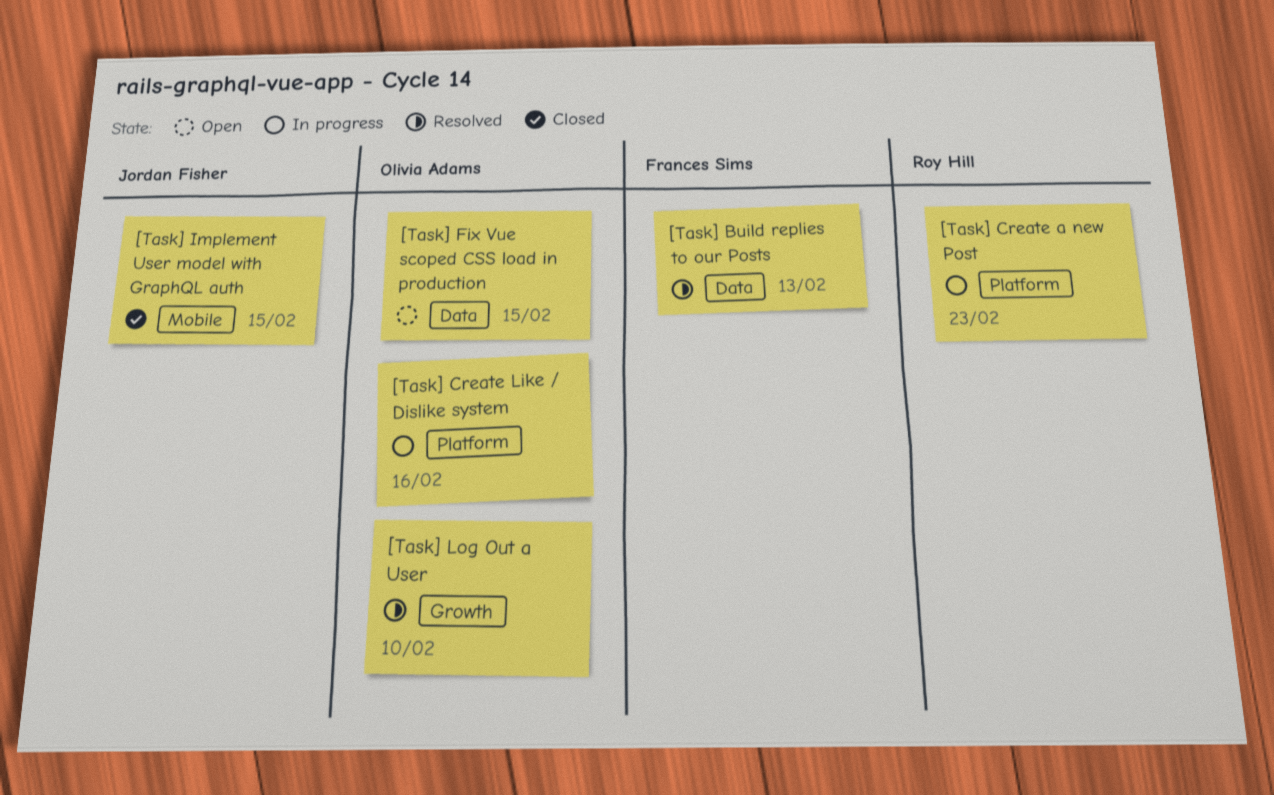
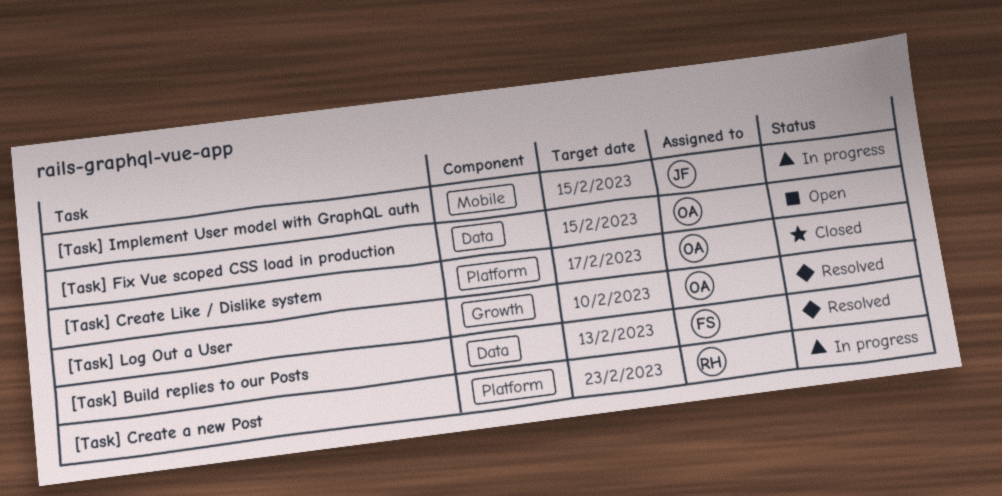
[Task] Create Like / Dislike system, status: In progress -> Closed
[Task] Create Like / Dislike system, due: Feb 16 -> Feb 17
[Task] Implement User model with GraphQL auth, status: Closed -> In progress

